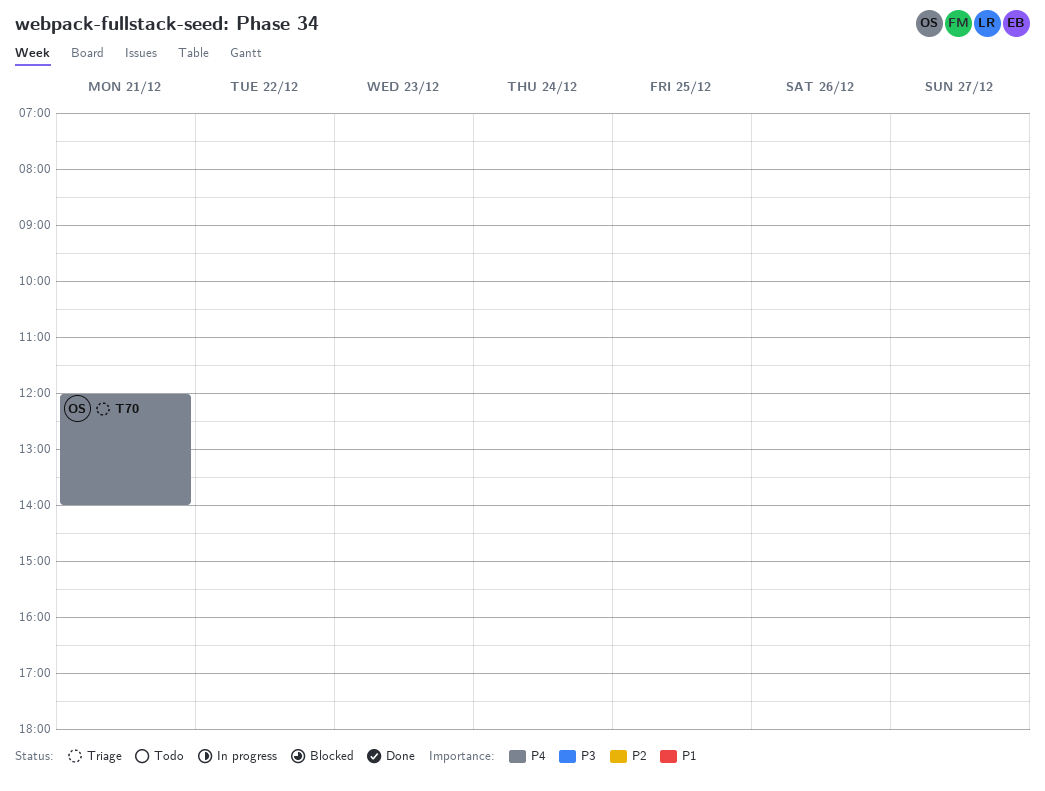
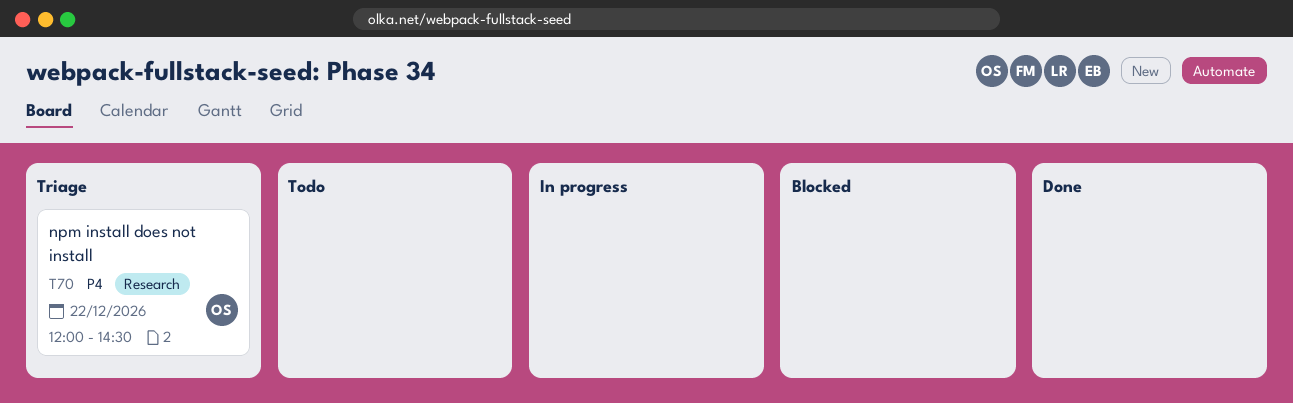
T70, day: Dec 21 -> Dec 22
T70, ends: 14:00 -> 14:30

